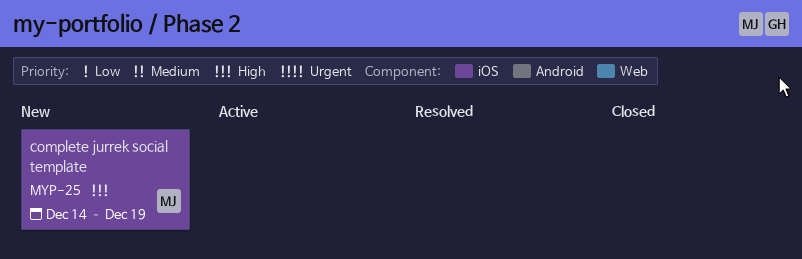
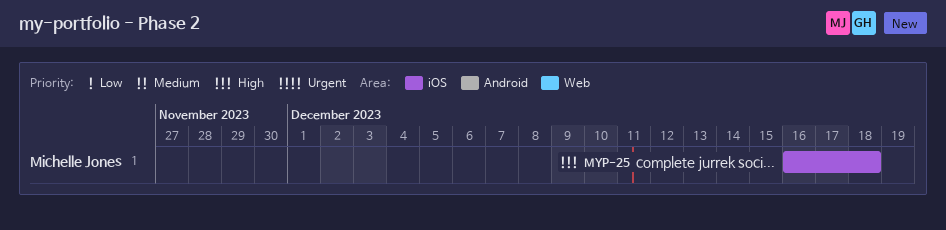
MYP-25, start: Dec 14 -> Dec 16
MYP-25, due: Dec 19 -> Dec 18

